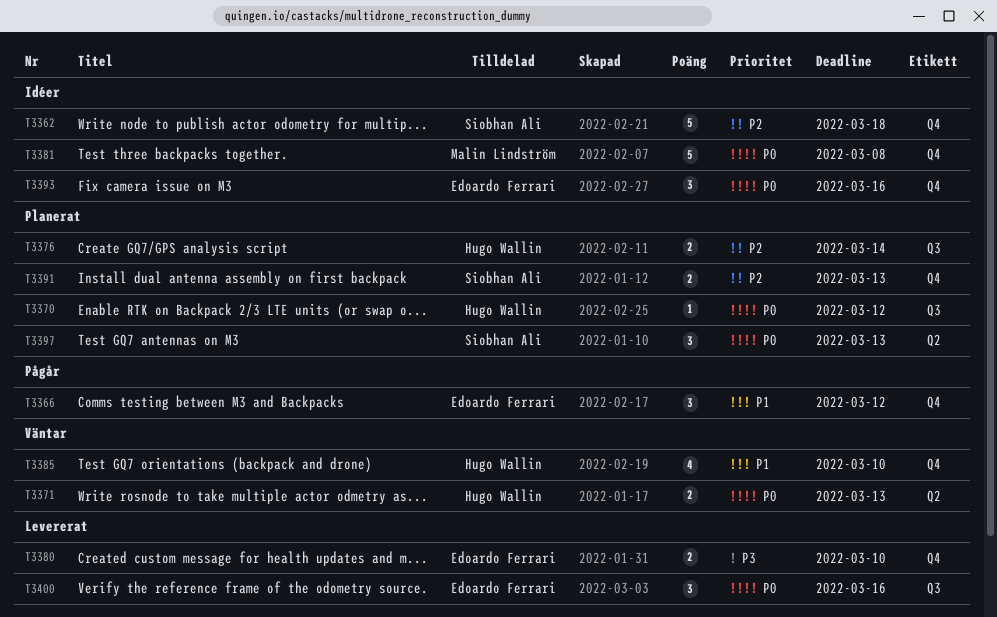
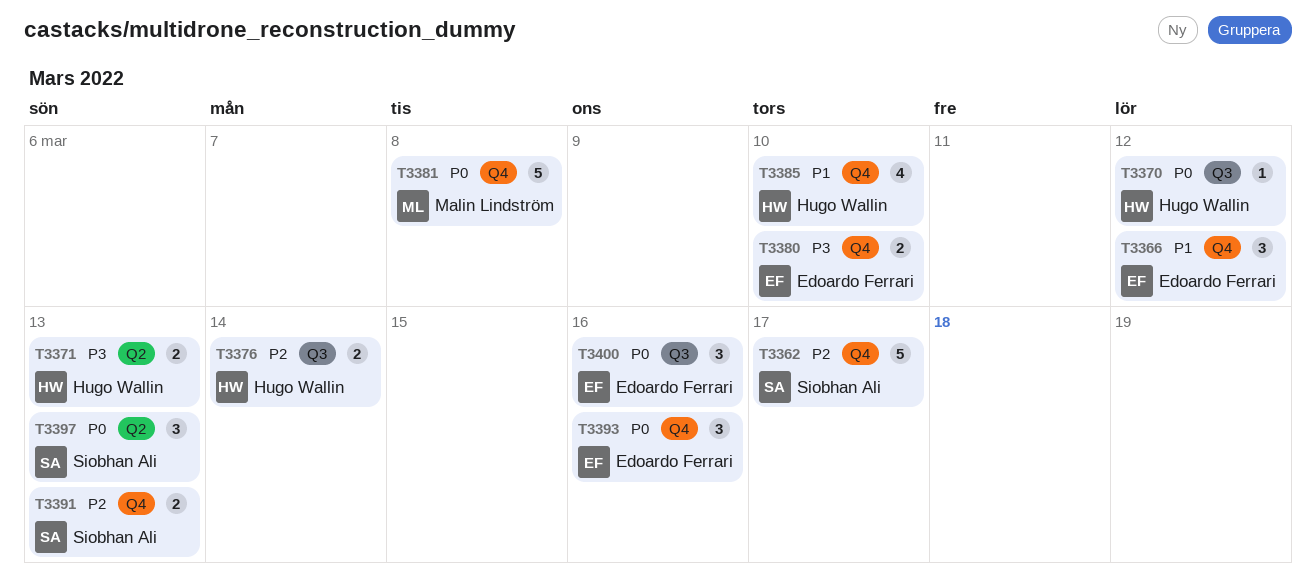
T3362, due: Mar 18 -> Mar 17
T3371, priority: P0 -> P3

